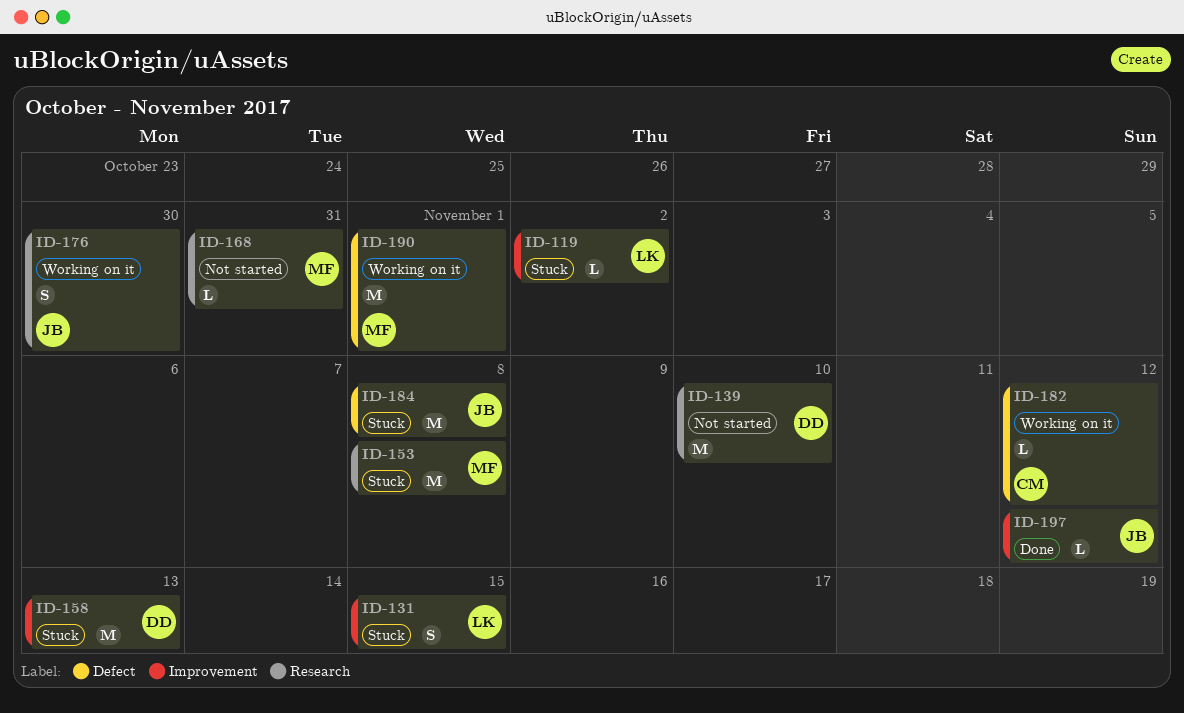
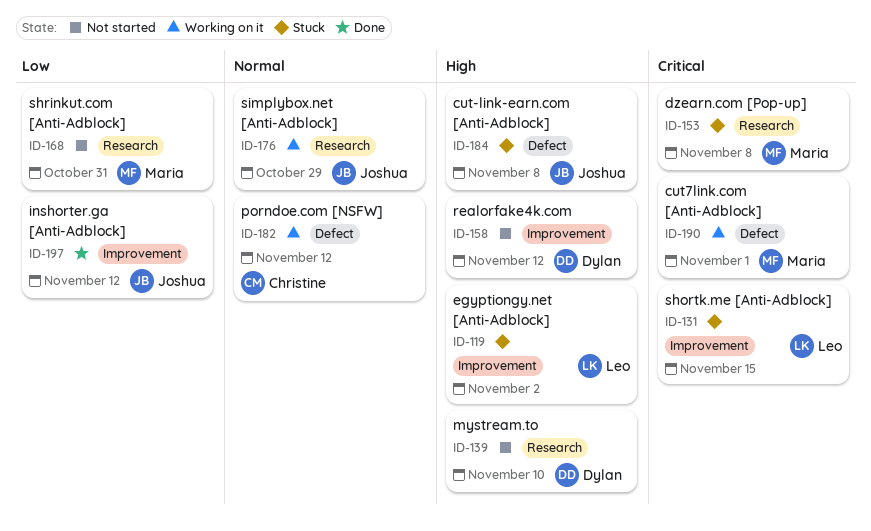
ID-158, status: Stuck -> Not started
ID-158, due: Nov 13 -> Nov 12
ID-176, due: Oct 30 -> Oct 29

